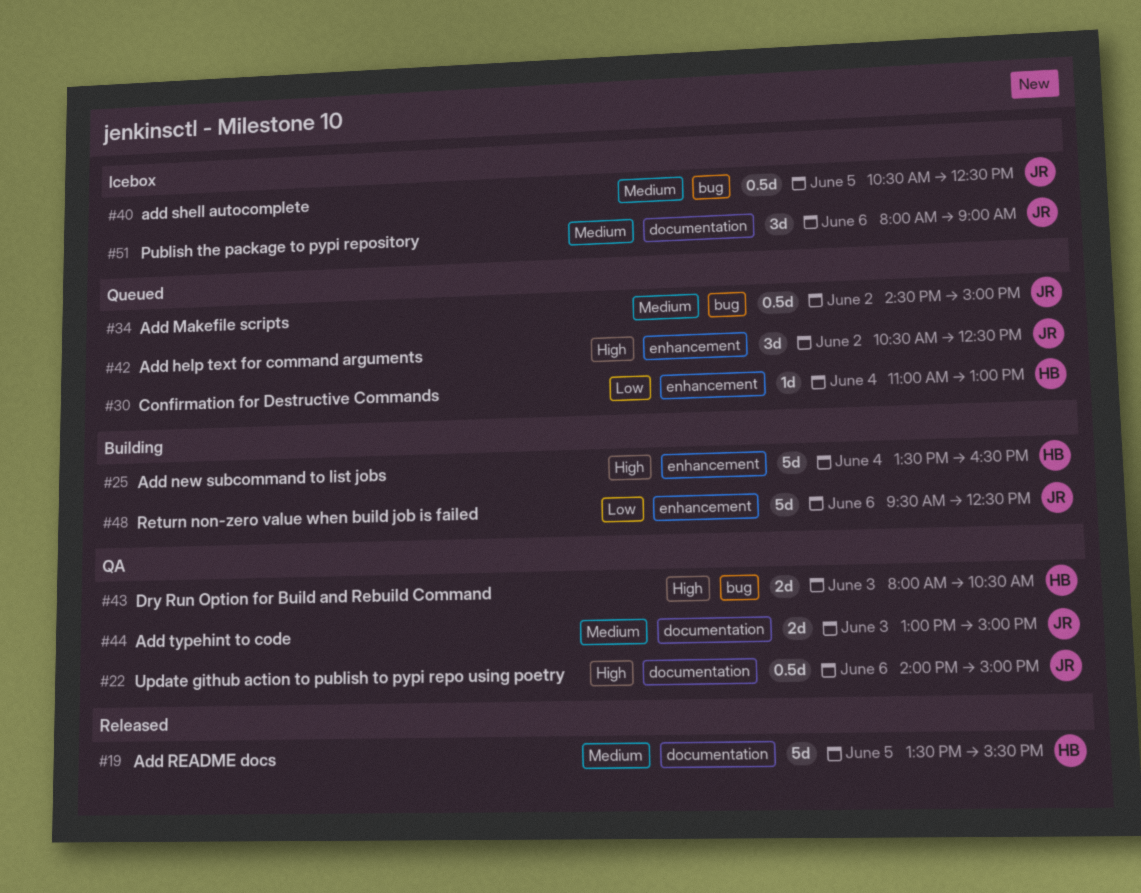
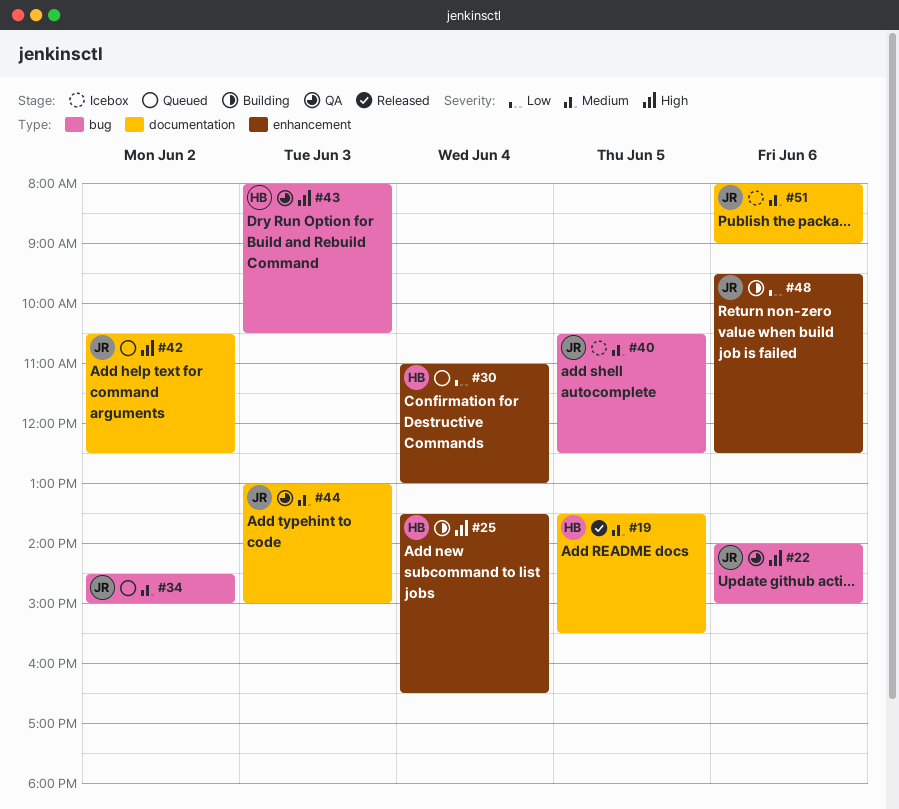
#22, label: documentation -> bug
#42, label: enhancement -> documentation

